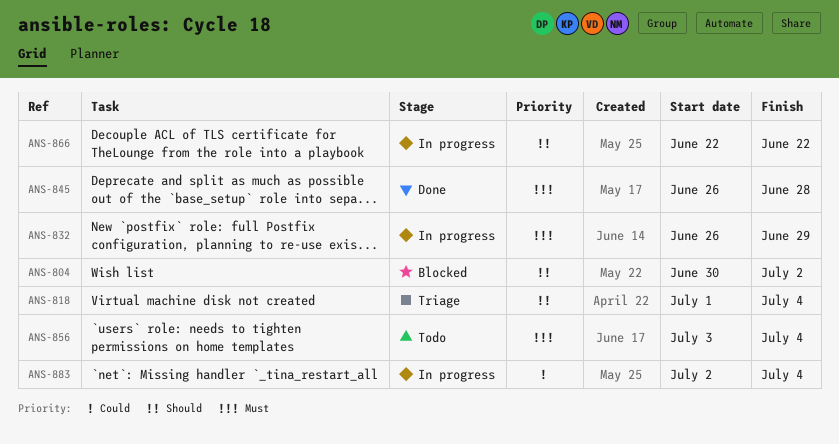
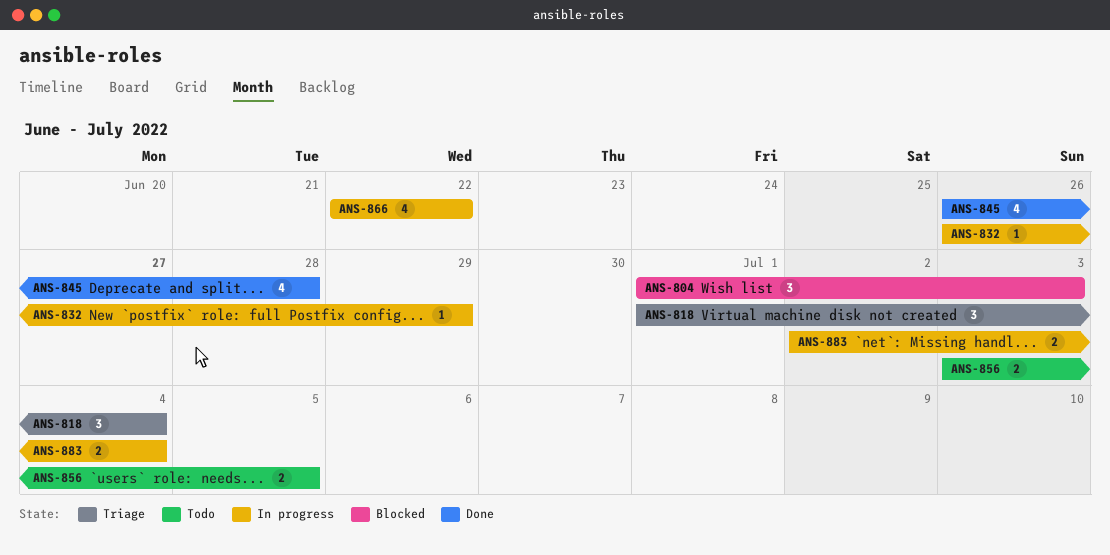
ANS-804, start: Jun 30 -> Jul 1
ANS-804, due: Jul 2 -> Jul 3
ANS-856, due: Jul 4 -> Jul 5

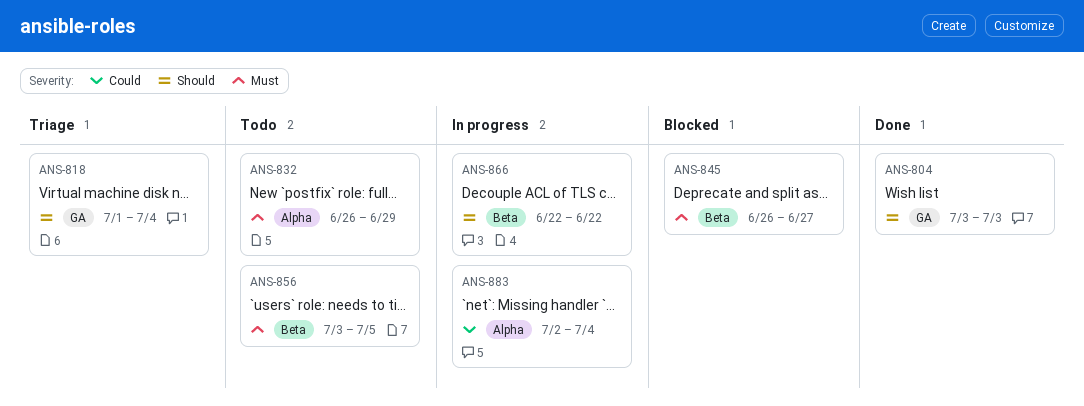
ANS-804, status: Blocked -> Done
ANS-804, start: Jul 1 -> Jul 3
ANS-832, status: In progress -> Todo
ANS-845, status: Done -> Blocked
ANS-845, due: Jun 28 -> Jun 27

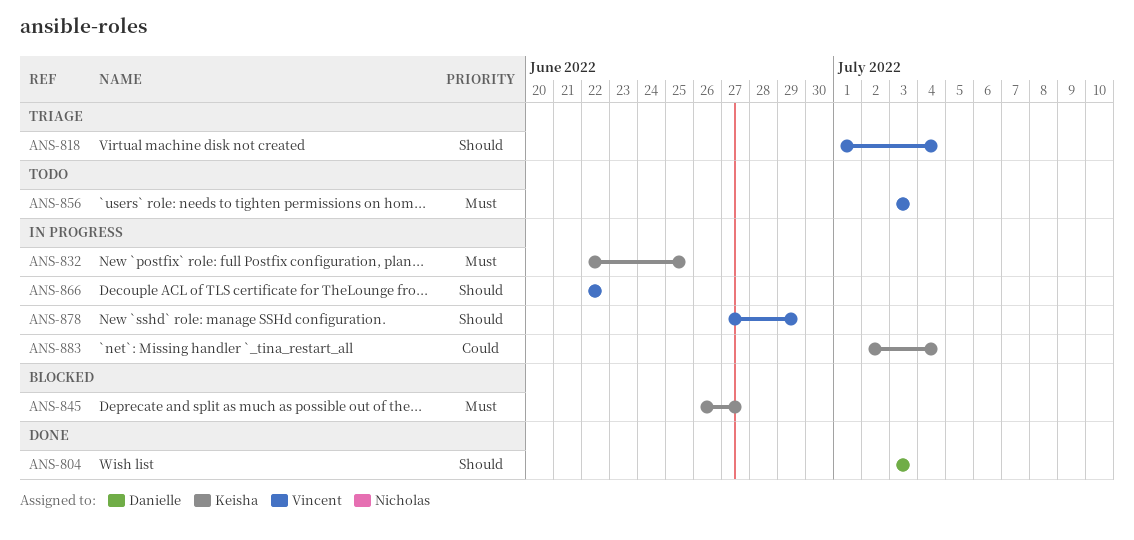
ANS-832, status: Todo -> In progress
ANS-832, start: Jun 26 -> Jun 22
ANS-832, due: Jun 29 -> Jun 25
ANS-856, due: Jul 5 -> Jul 3
ANS-878: none -> present

